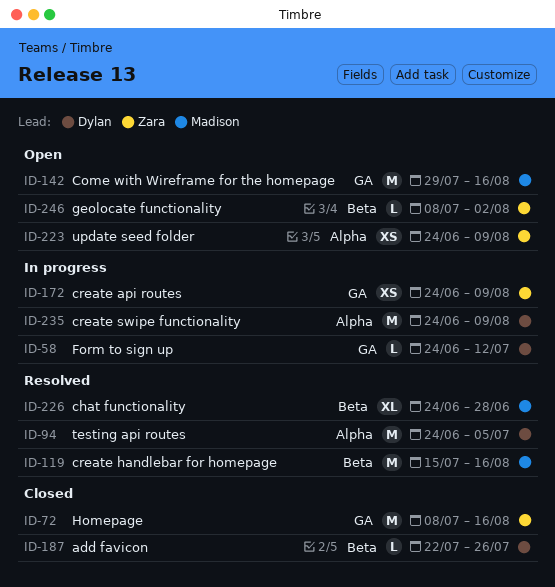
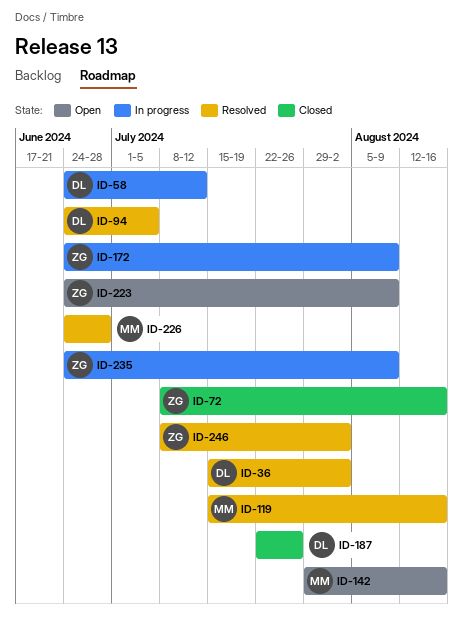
ID-36: none -> present
ID-235, owner: Dylan -> Zara
ID-246, status: Open -> Resolved

